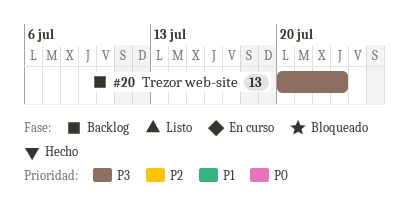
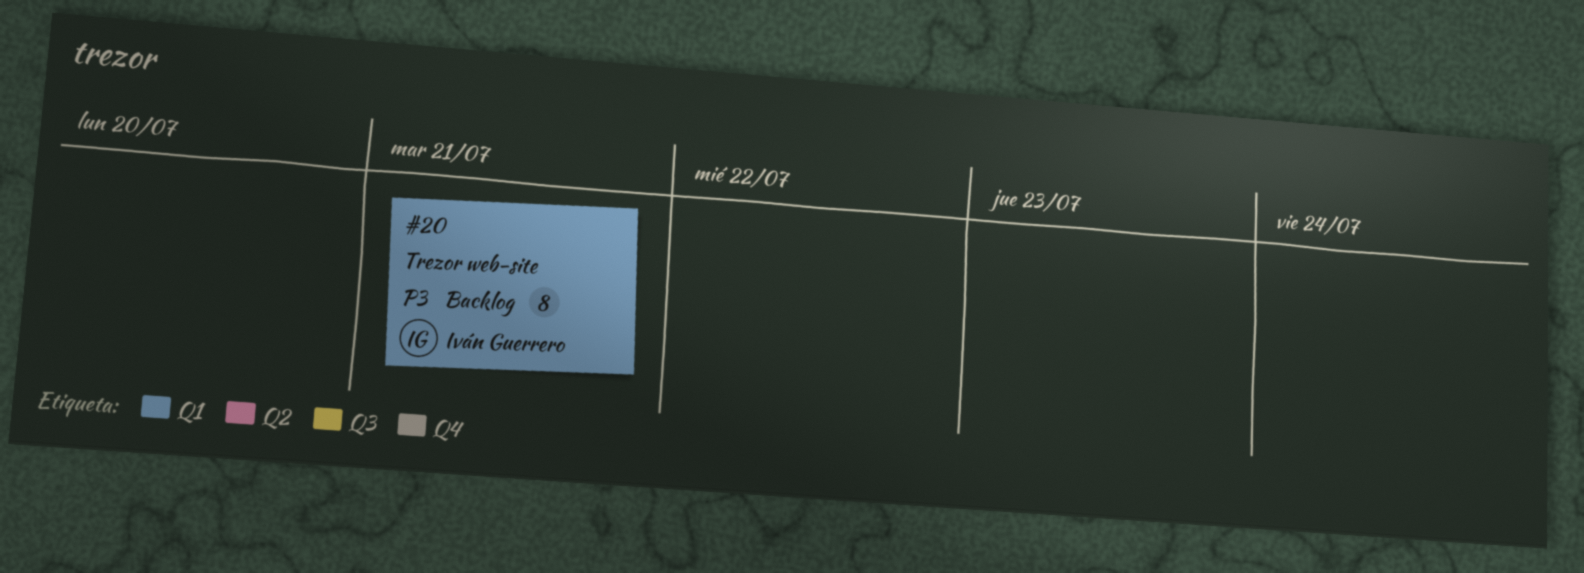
#20, estimate: 13 -> 8
#20, due: Jul 23 -> Jul 21

